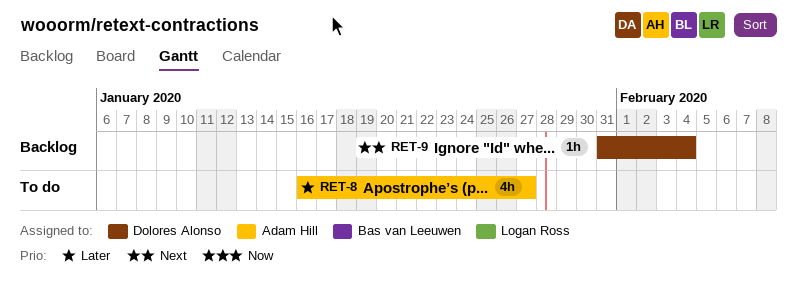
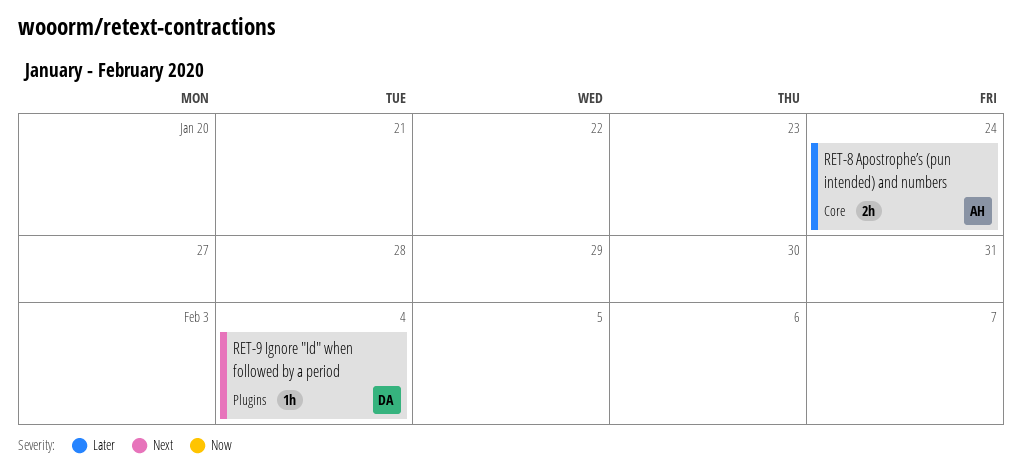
RET-8, estimate: 4h -> 2h
RET-8, due: Jan 27 -> Jan 24

